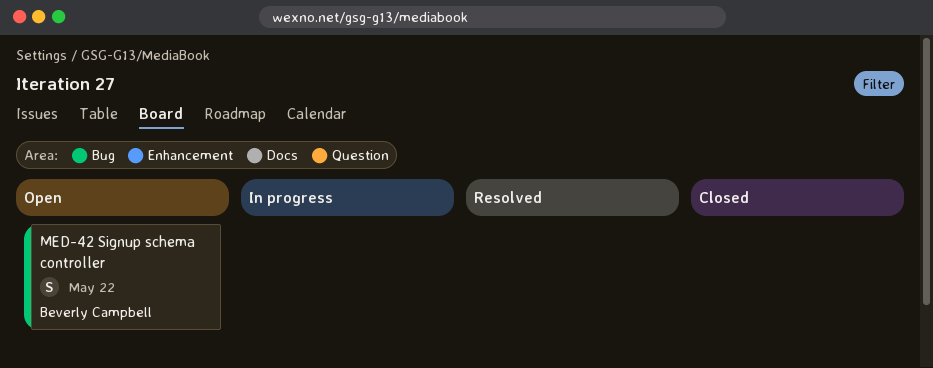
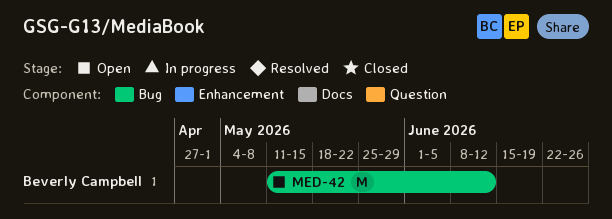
MED-42, estimate: S -> M
MED-42, due: May 22 -> Jun 12

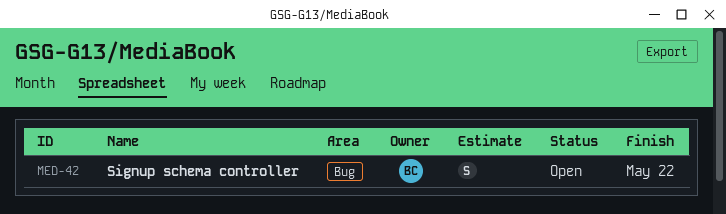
MED-42, estimate: M -> S
MED-42, due: Jun 12 -> May 22

